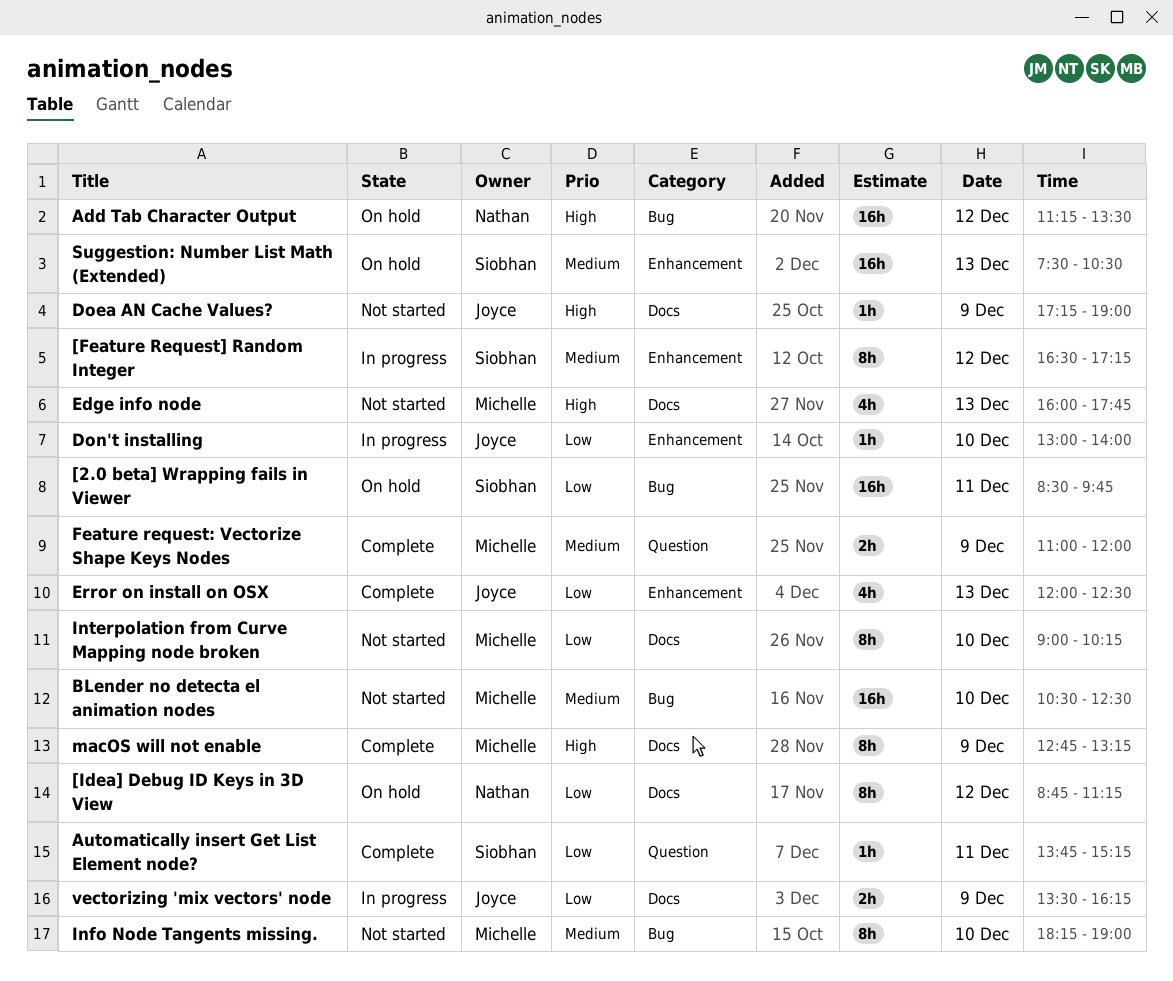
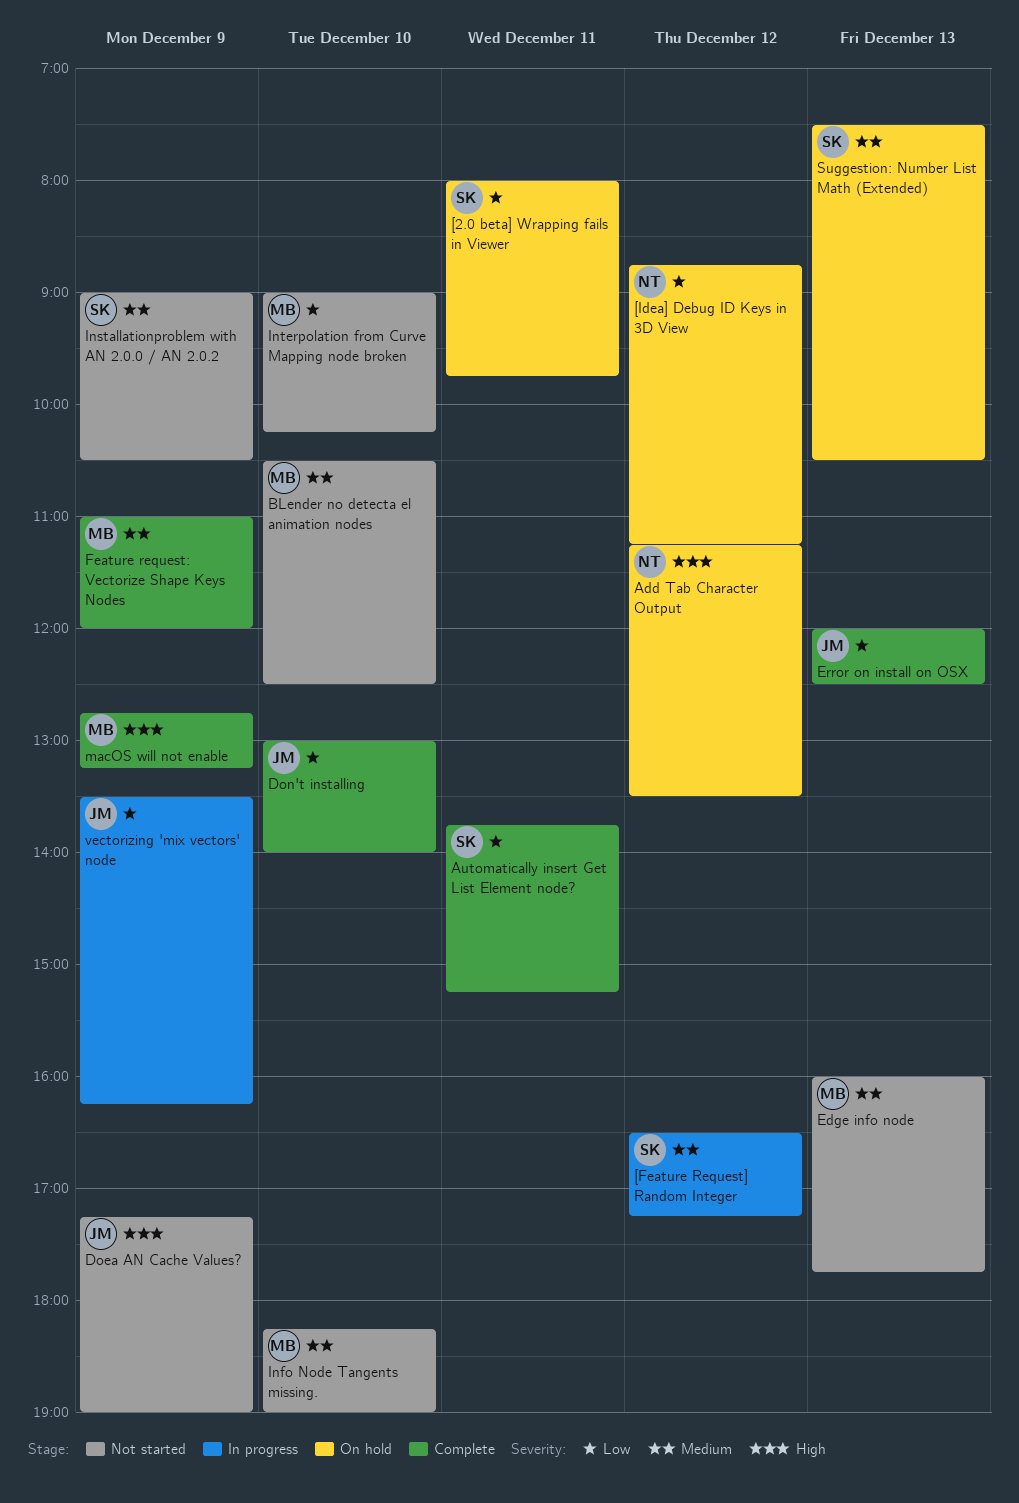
[2.0 beta] Wrapping fails in Viewer, begins: 08:30 -> 08:00
Don't installing, status: In progress -> Complete
Edge info node, priority: High -> Medium
Installationproblem with AN 2.0.0 / AN 2.0.2: none -> present

